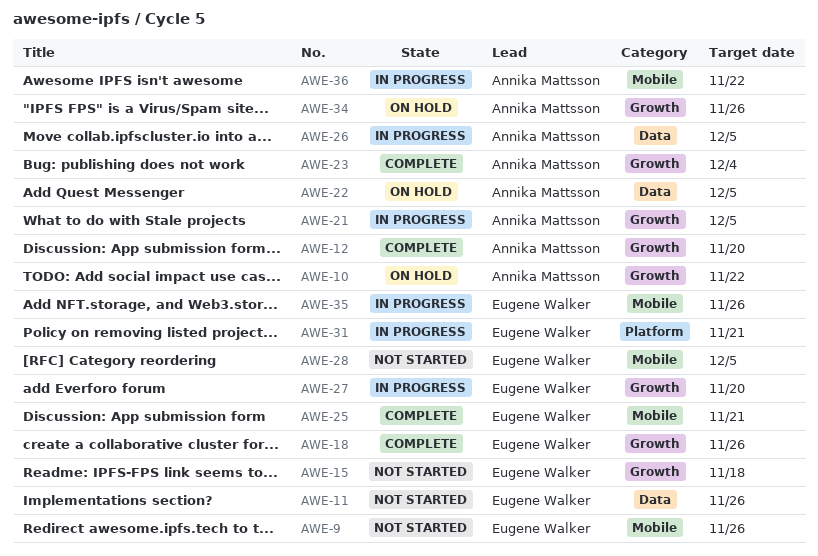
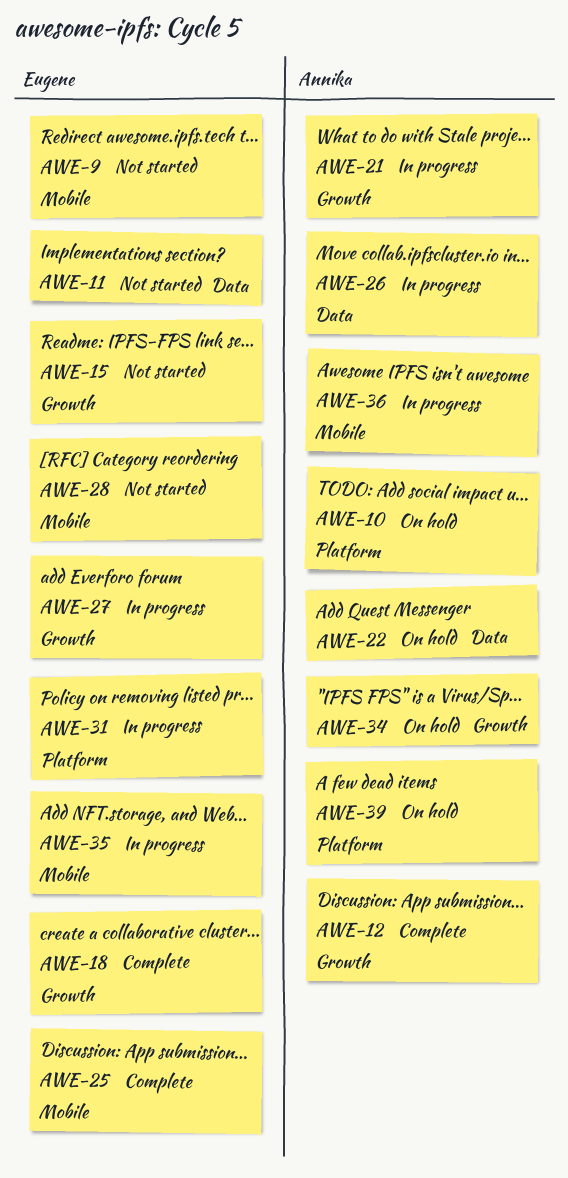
AWE-10, label: Growth -> Platform
AWE-23: present -> none
AWE-39: none -> present

